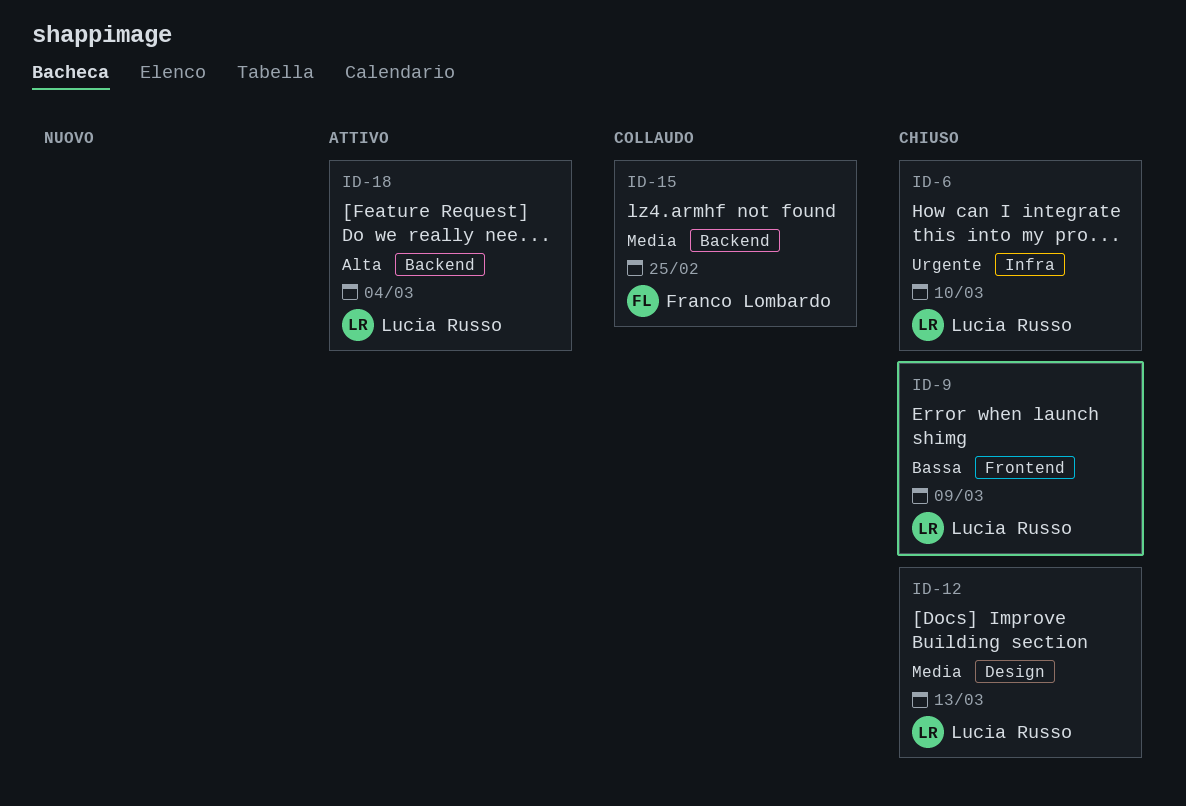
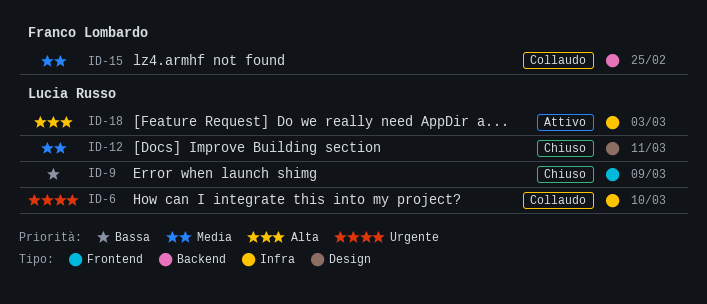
ID-6, status: Chiuso -> Collaudo
ID-12, due: Mar 13 -> Mar 11
ID-18, label: Backend -> Infra
ID-18, due: Mar 4 -> Mar 3

